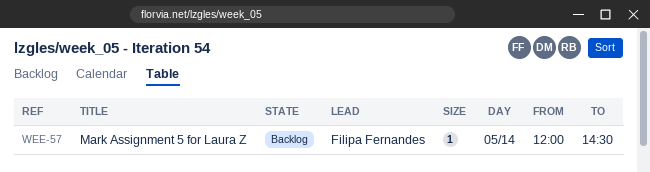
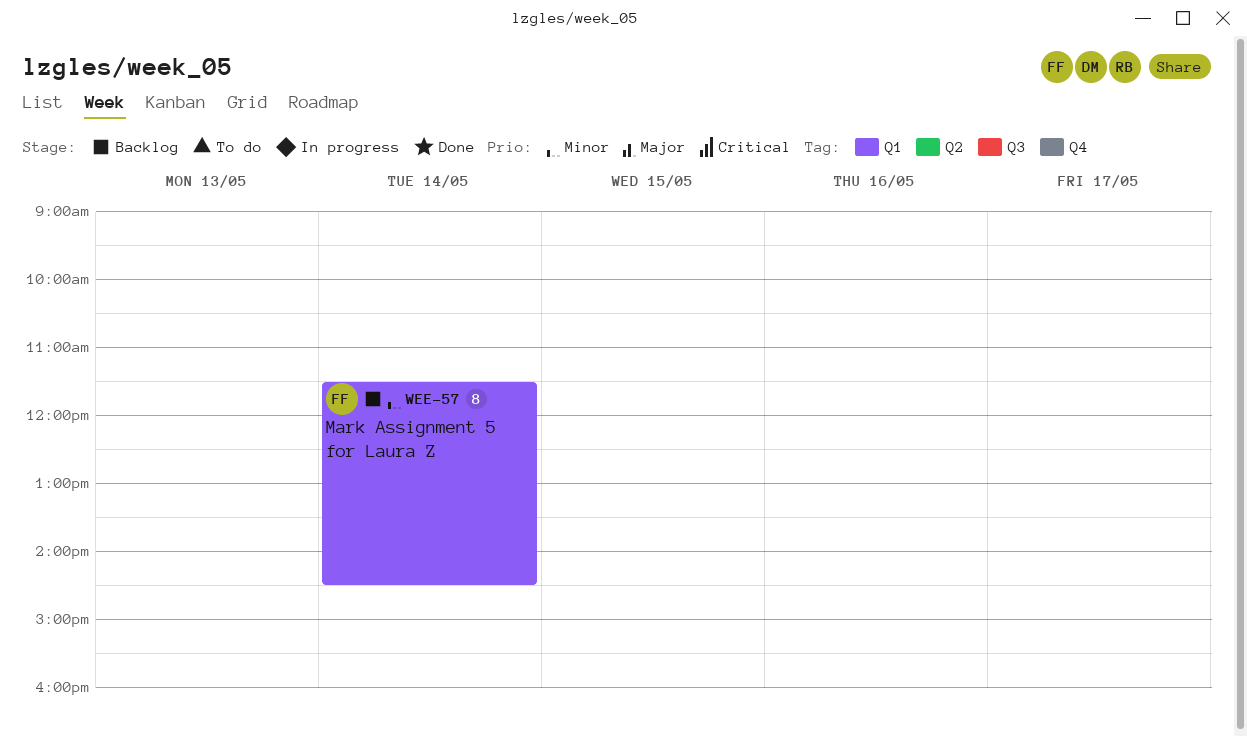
WEE-57, estimate: 1 -> 8
WEE-57, begins: 12:00 -> 11:30

